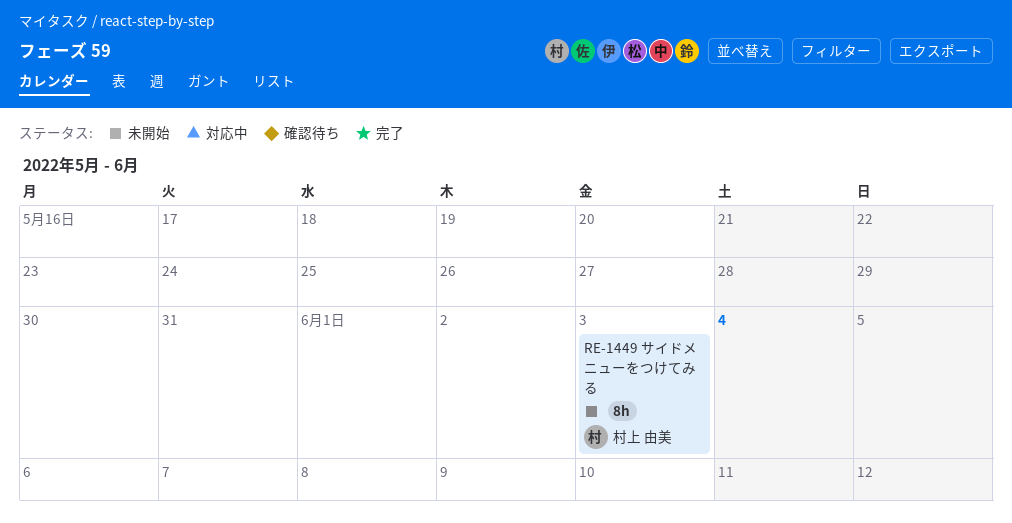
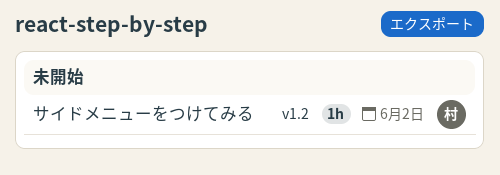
サイドメニューをつけてみる, estimate: 8h -> 1h
サイドメニューをつけてみる, due: Jun 3 -> Jun 2

